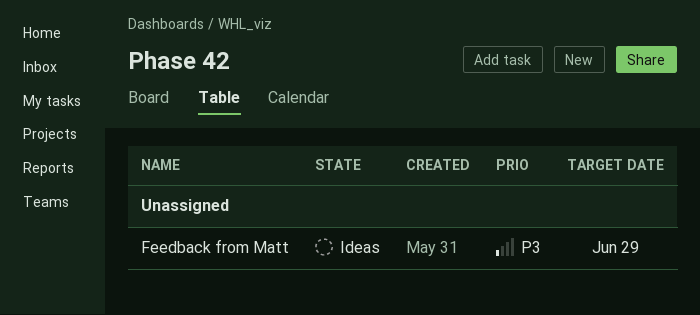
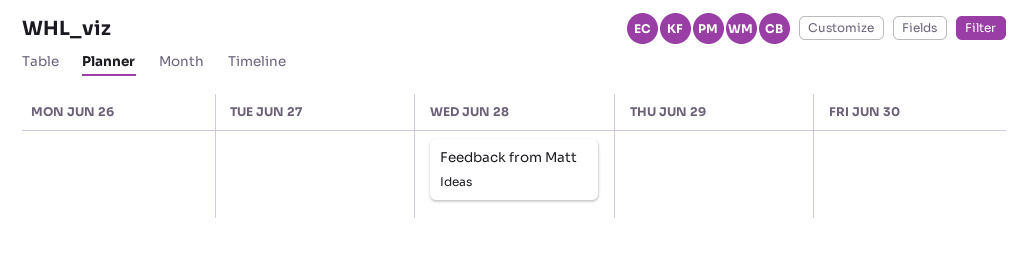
Feedback from Matt, due: Jun 29 -> Jun 28

